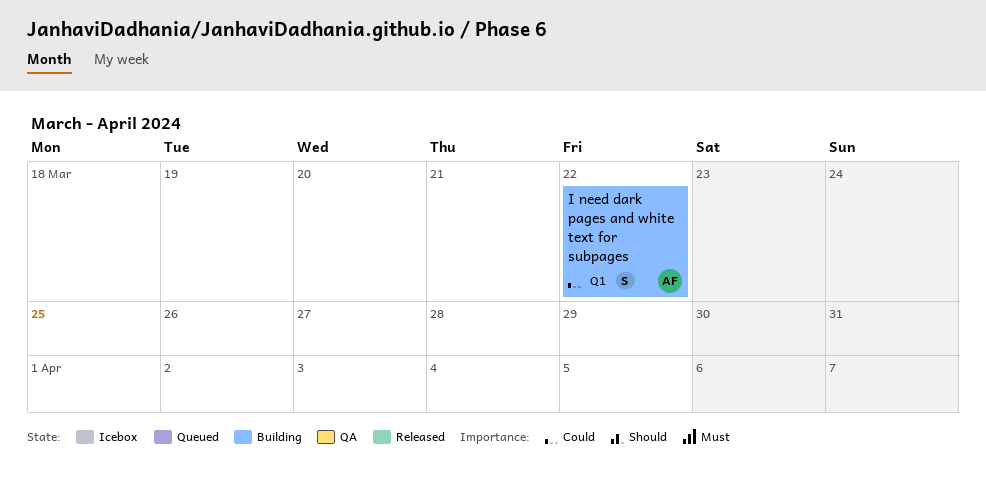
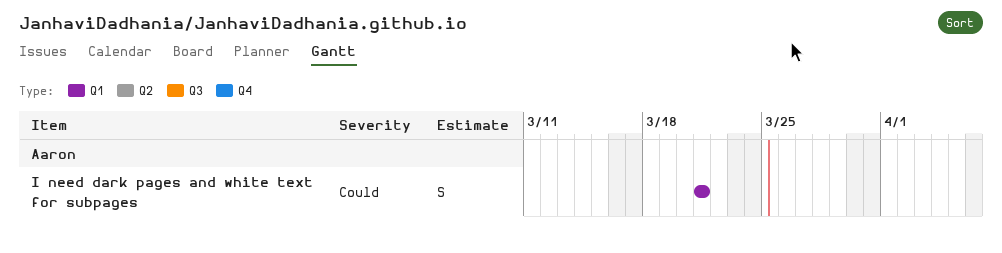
I need dark pages and white text for subpages, due: Mar 22 -> Mar 21

